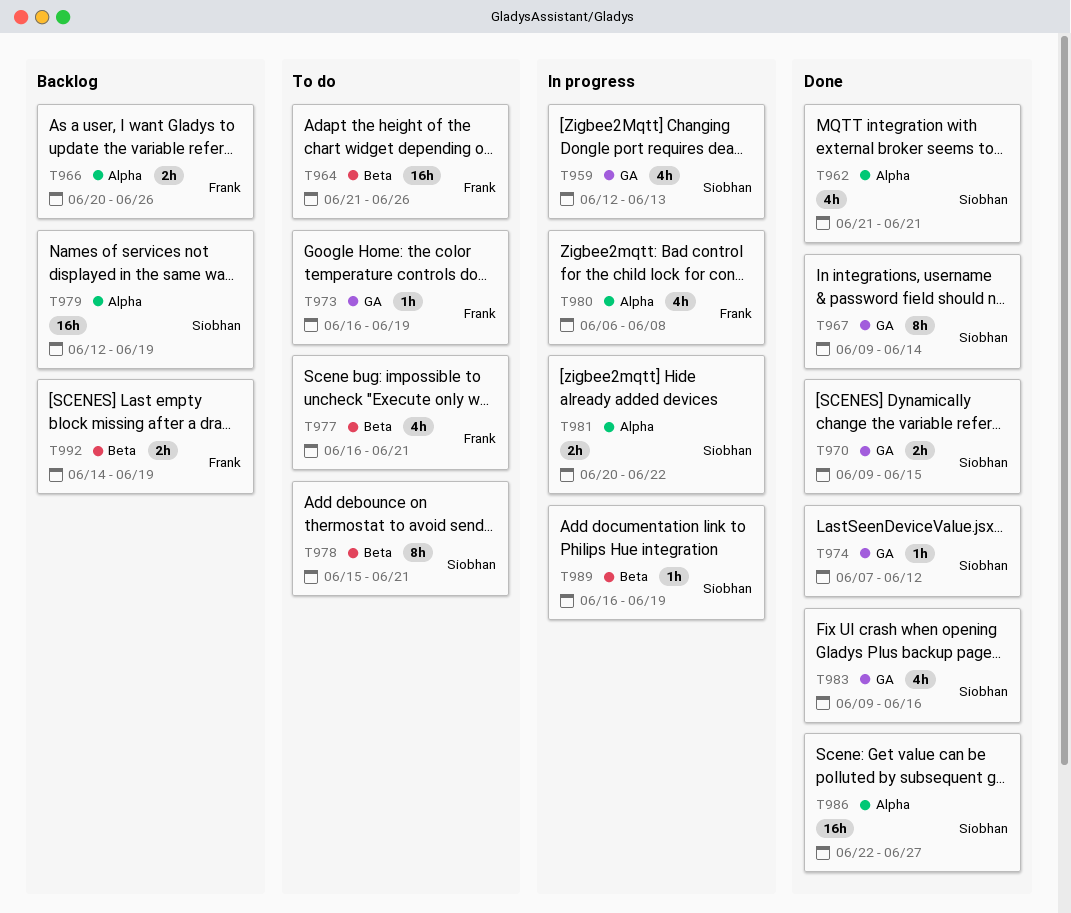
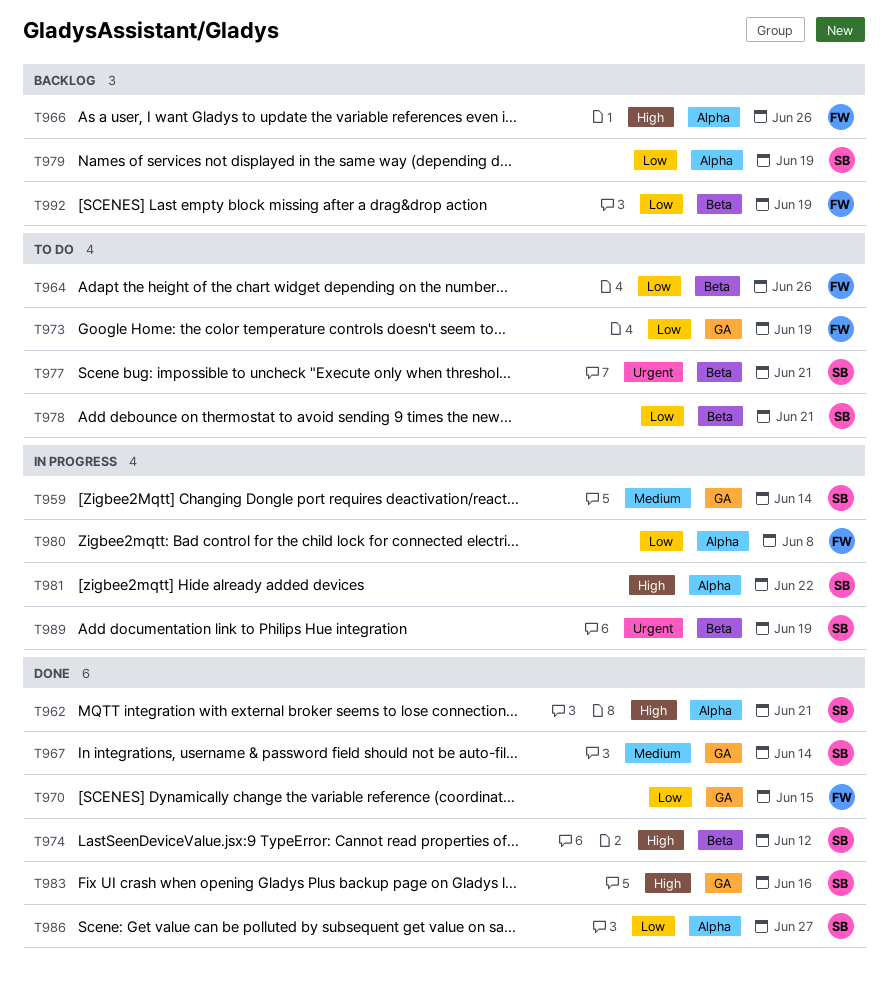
T959, due: Jun 13 -> Jun 14
T970, owner: Siobhan -> Frank
T974, label: GA -> Beta
T977, owner: Frank -> Siobhan

